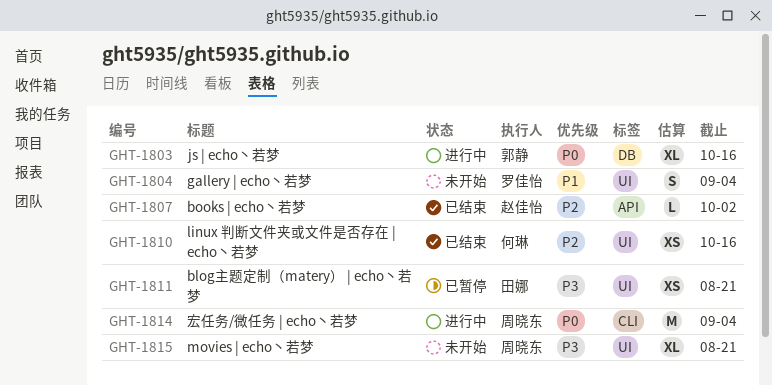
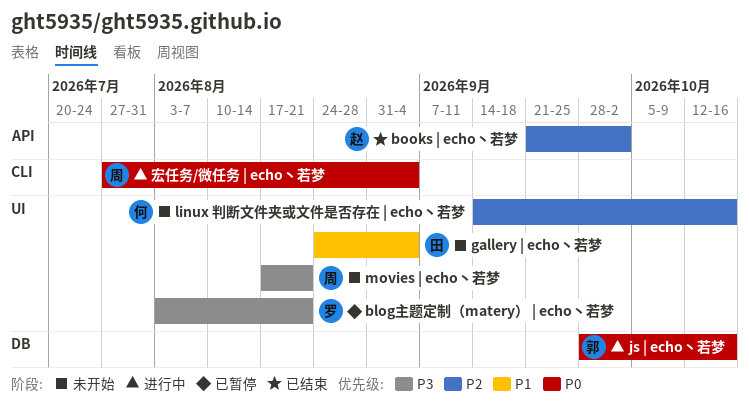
blog主题定制（matery） | echo丶若梦, owner: 田娜 -> 罗佳怡
gallery | echo丶若梦, owner: 罗佳怡 -> 田娜
linux 判断文件夹或文件是否存在 | echo丶若梦, status: 已结束 -> 未开始

